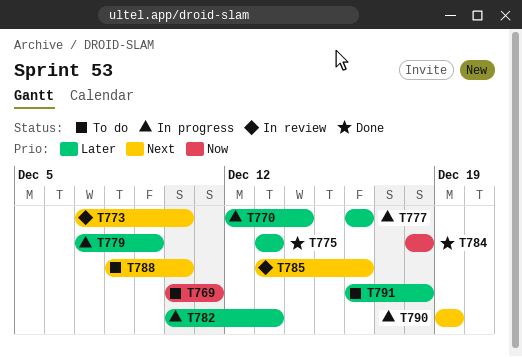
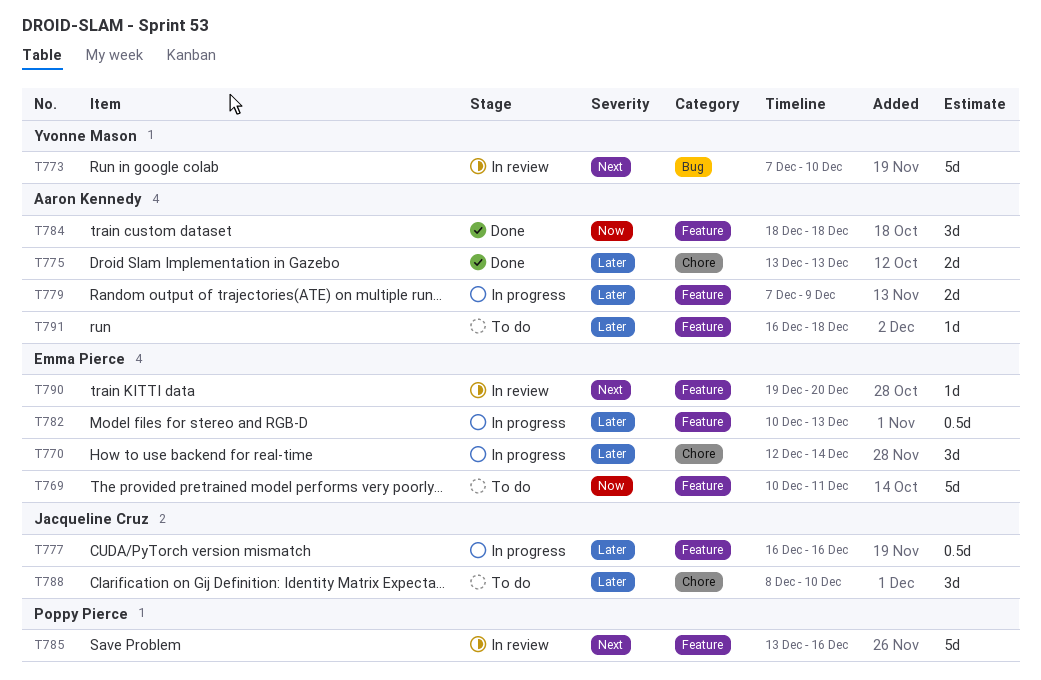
T788, priority: Next -> Later
T790, status: In progress -> In review
T790, due: Dec 19 -> Dec 20

